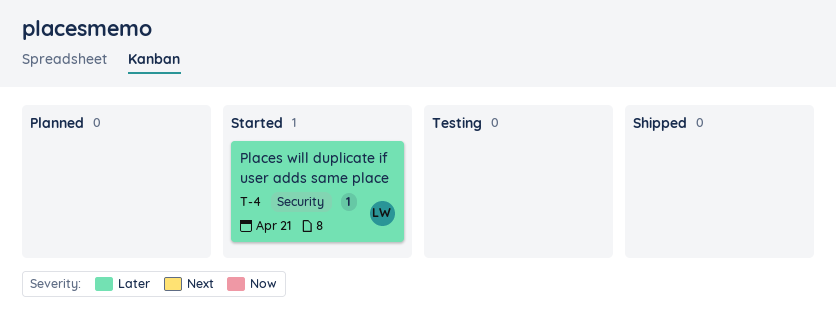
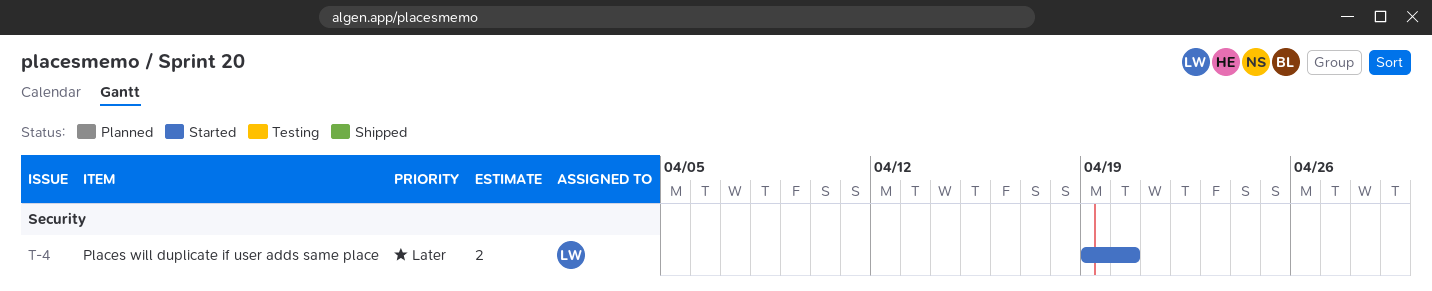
T-4, estimate: 1 -> 2
T-4, due: Apr 21 -> Apr 20

